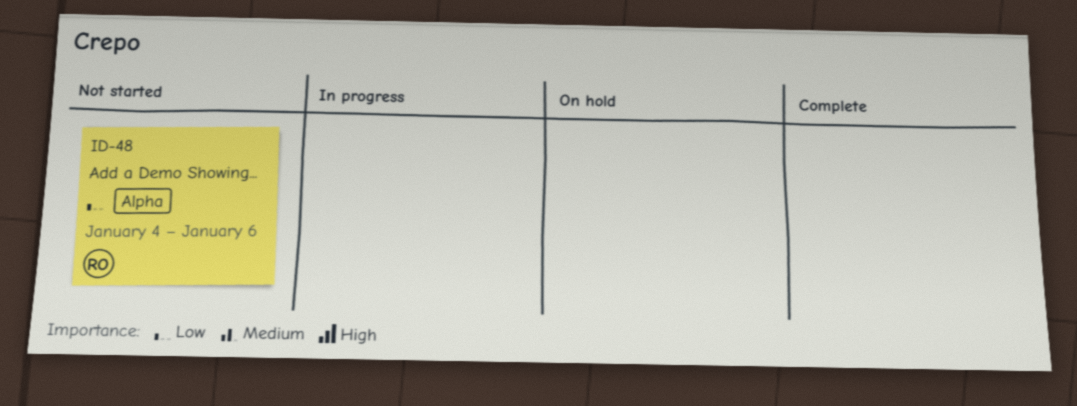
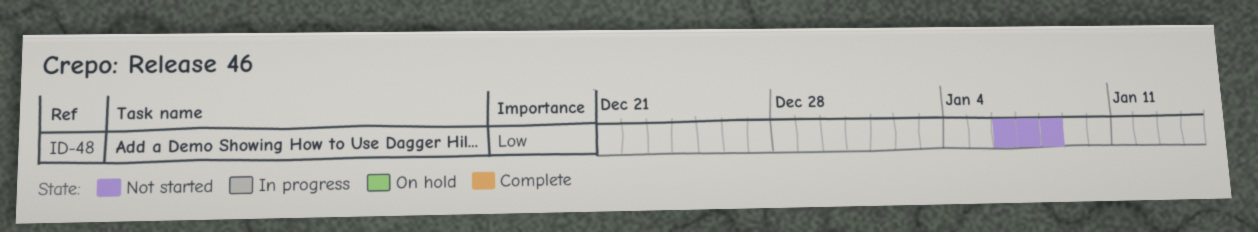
ID-48, start: Jan 4 -> Jan 6
ID-48, due: Jan 6 -> Jan 8

